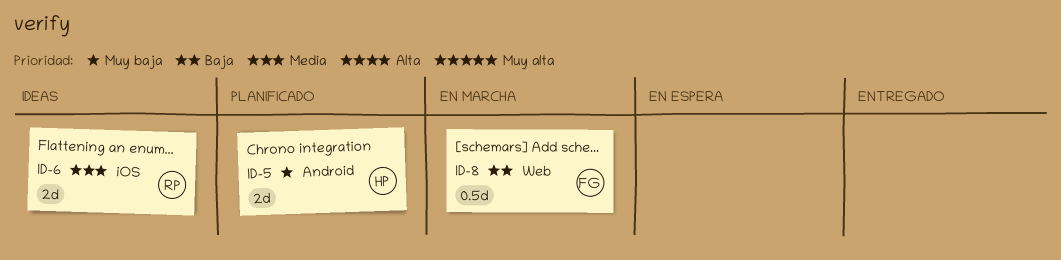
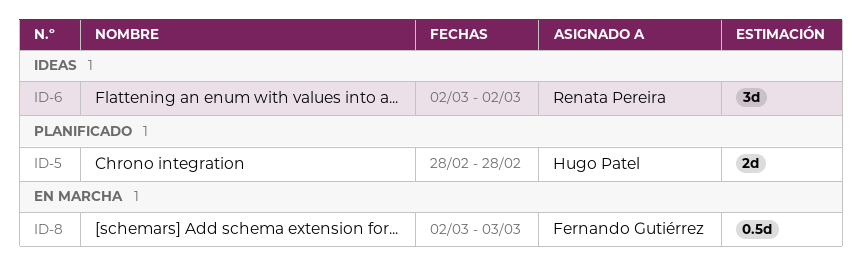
ID-6, estimate: 2d -> 3d

